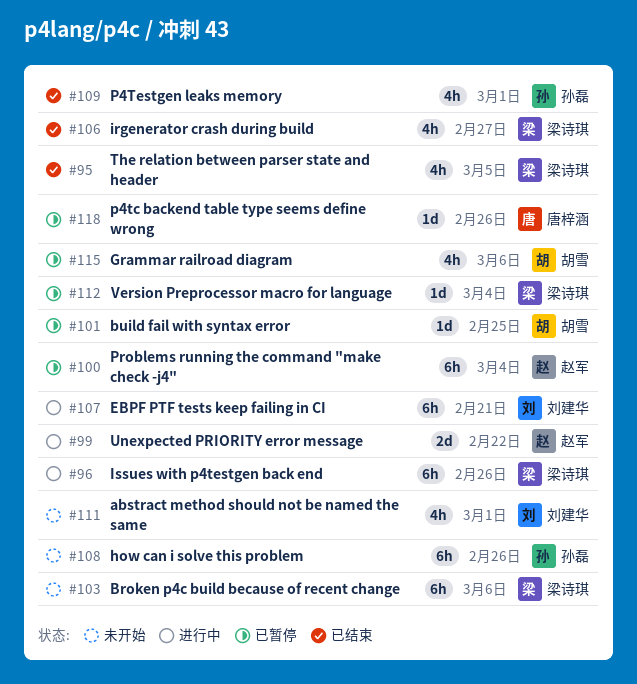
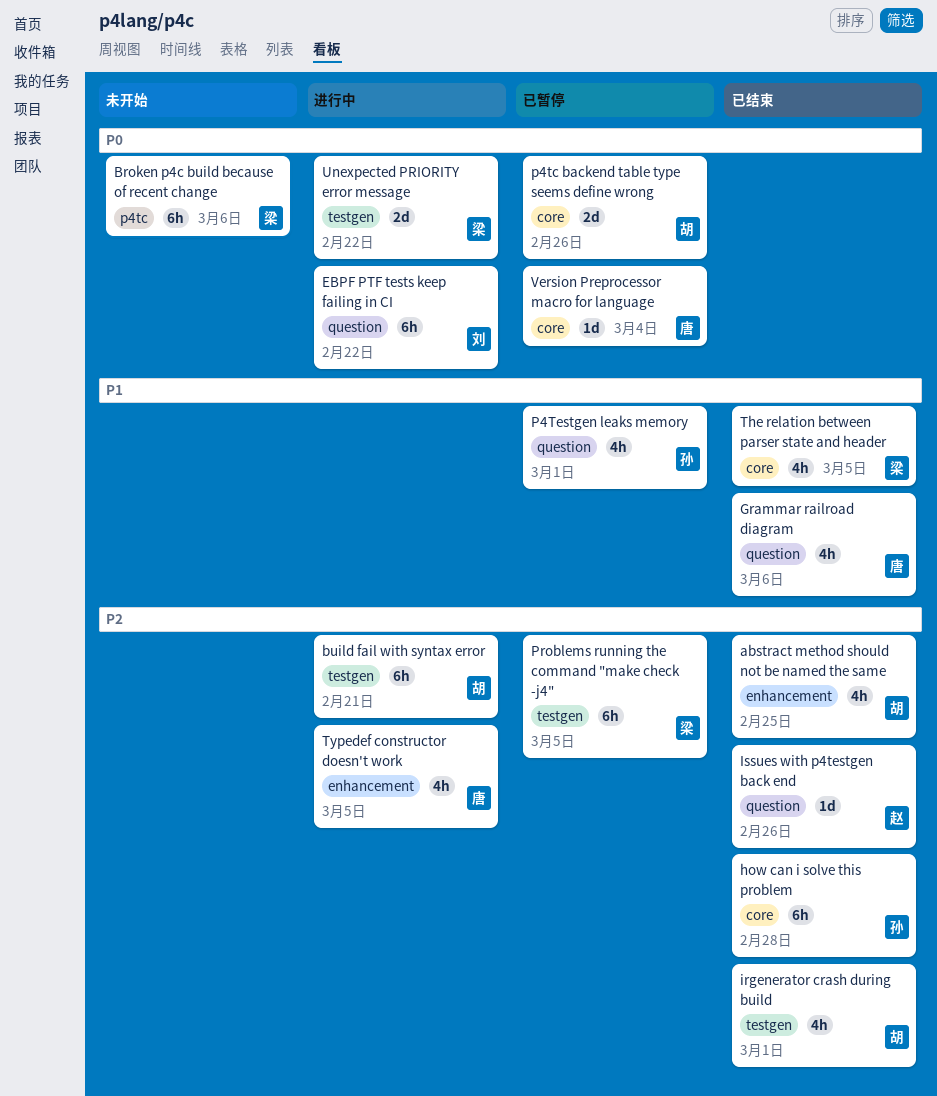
abstract method should not be named the same, status: 未开始 -> 已结束
abstract method should not be named the same, owner: 刘建华 -> 胡雪
abstract method should not be named the same, due: Mar 1 -> Feb 25
build fail with syntax error, status: 已暂停 -> 进行中
build fail with syntax error, estimate: 1d -> 6h
build fail with syntax error, due: Feb 25 -> Feb 21
EBPF PTF tests keep failing in CI, due: Feb 21 -> Feb 22
Grammar railroad diagram, status: 已暂停 -> 已结束
Grammar railroad diagram, owner: 胡雪 -> 唐梓涵
how can i solve this problem, status: 未开始 -> 已结束
how can i solve this problem, due: Feb 26 -> Feb 28
irgenerator crash during build, owner: 梁诗琪 -> 胡雪
irgenerator crash during build, due: Feb 27 -> Mar 1
Issues with p4testgen back end, status: 进行中 -> 已结束
Issues with p4testgen back end, owner: 梁诗琪 -> 赵军
Issues with p4testgen back end, estimate: 6h -> 1d
p4tc backend table type seems define wrong, owner: 唐梓涵 -> 胡雪
p4tc backend table type seems define wrong, estimate: 1d -> 2d
P4Testgen leaks memory, status: 已结束 -> 已暂停
Problems running the command "make check -j4", owner: 赵军 -> 梁诗琪
Problems running the command "make check -j4", due: Mar 4 -> Mar 5
Typedef constructor doesn't work: none -> present
Unexpected PRIORITY error message, owner: 赵军 -> 梁诗琪
Version Preprocessor macro for language, owner: 梁诗琪 -> 唐梓涵

